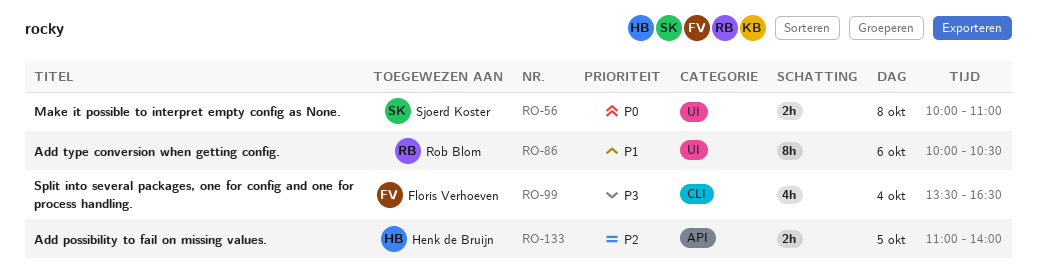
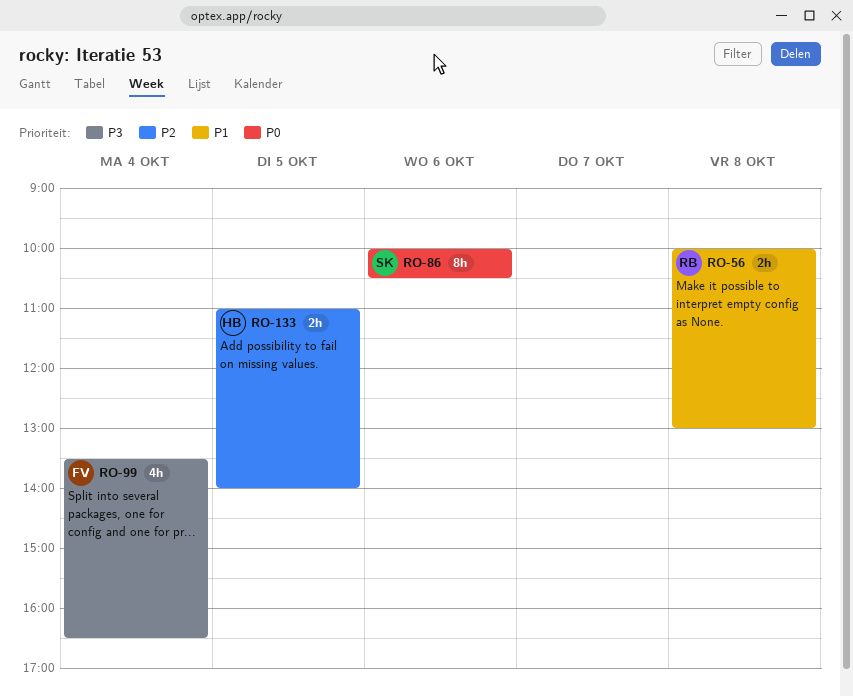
RO-56, owner: Sjoerd Koster -> Rob Blom
RO-56, priority: P0 -> P1
RO-56, ends: 11:00 -> 13:00
RO-86, owner: Rob Blom -> Sjoerd Koster
RO-86, priority: P1 -> P0

